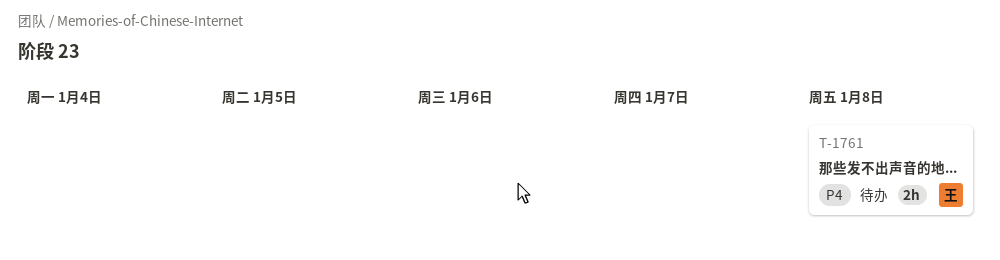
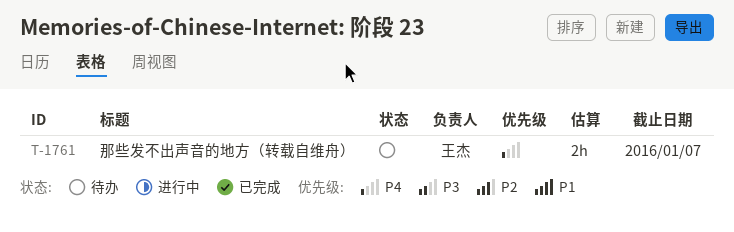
T-1761, due: Jan 8 -> Jan 7

